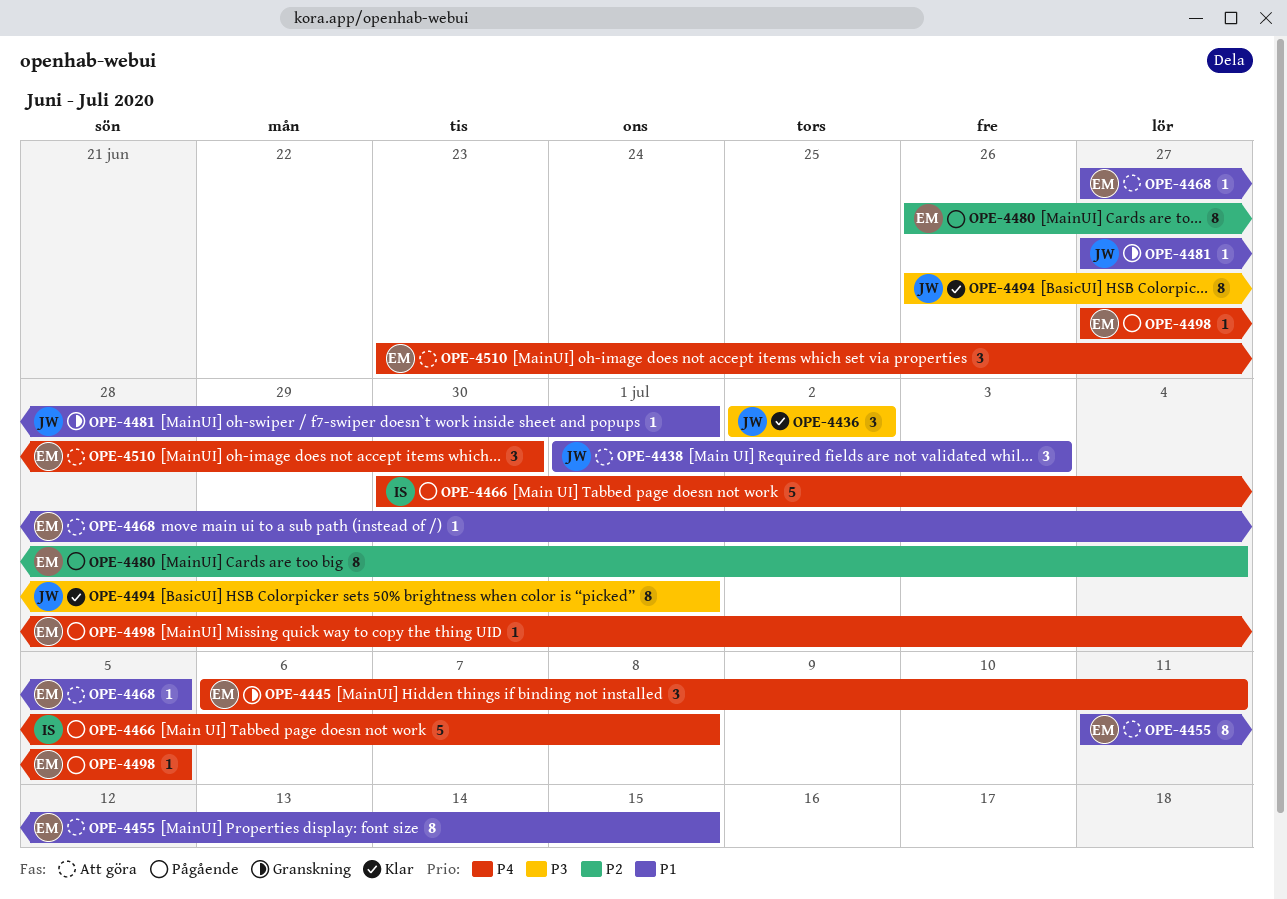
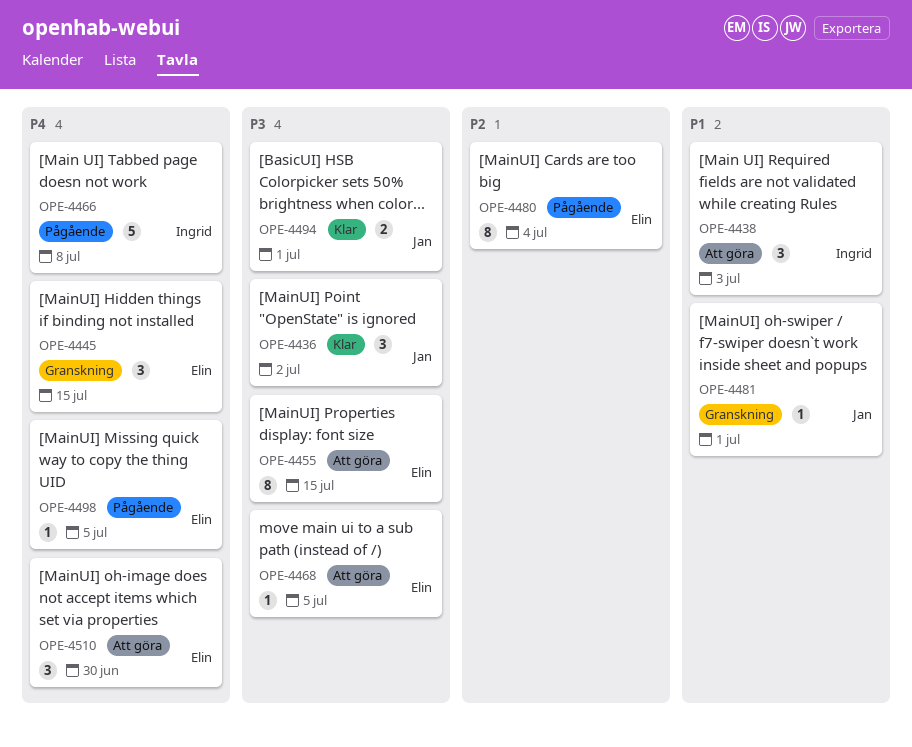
OPE-4438, owner: Jan -> Ingrid
OPE-4445, due: Jul 11 -> Jul 15
OPE-4455, priority: P1 -> P3
OPE-4468, priority: P1 -> P3
OPE-4494, estimate: 8 -> 2

